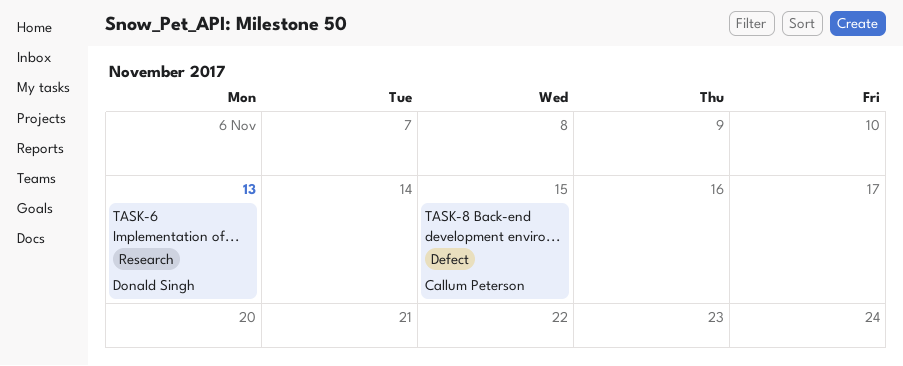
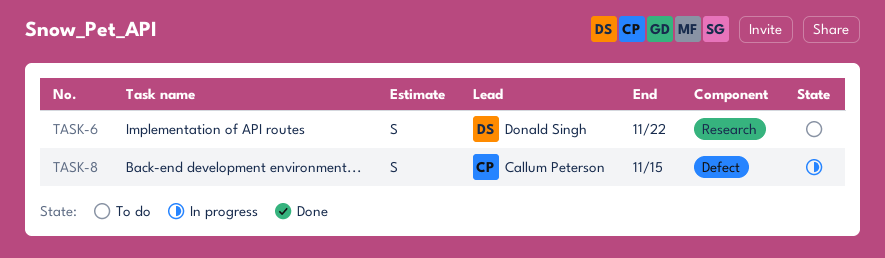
TASK-6, due: Nov 13 -> Nov 22

